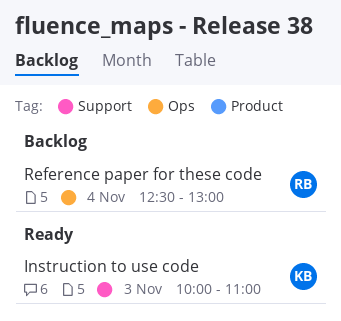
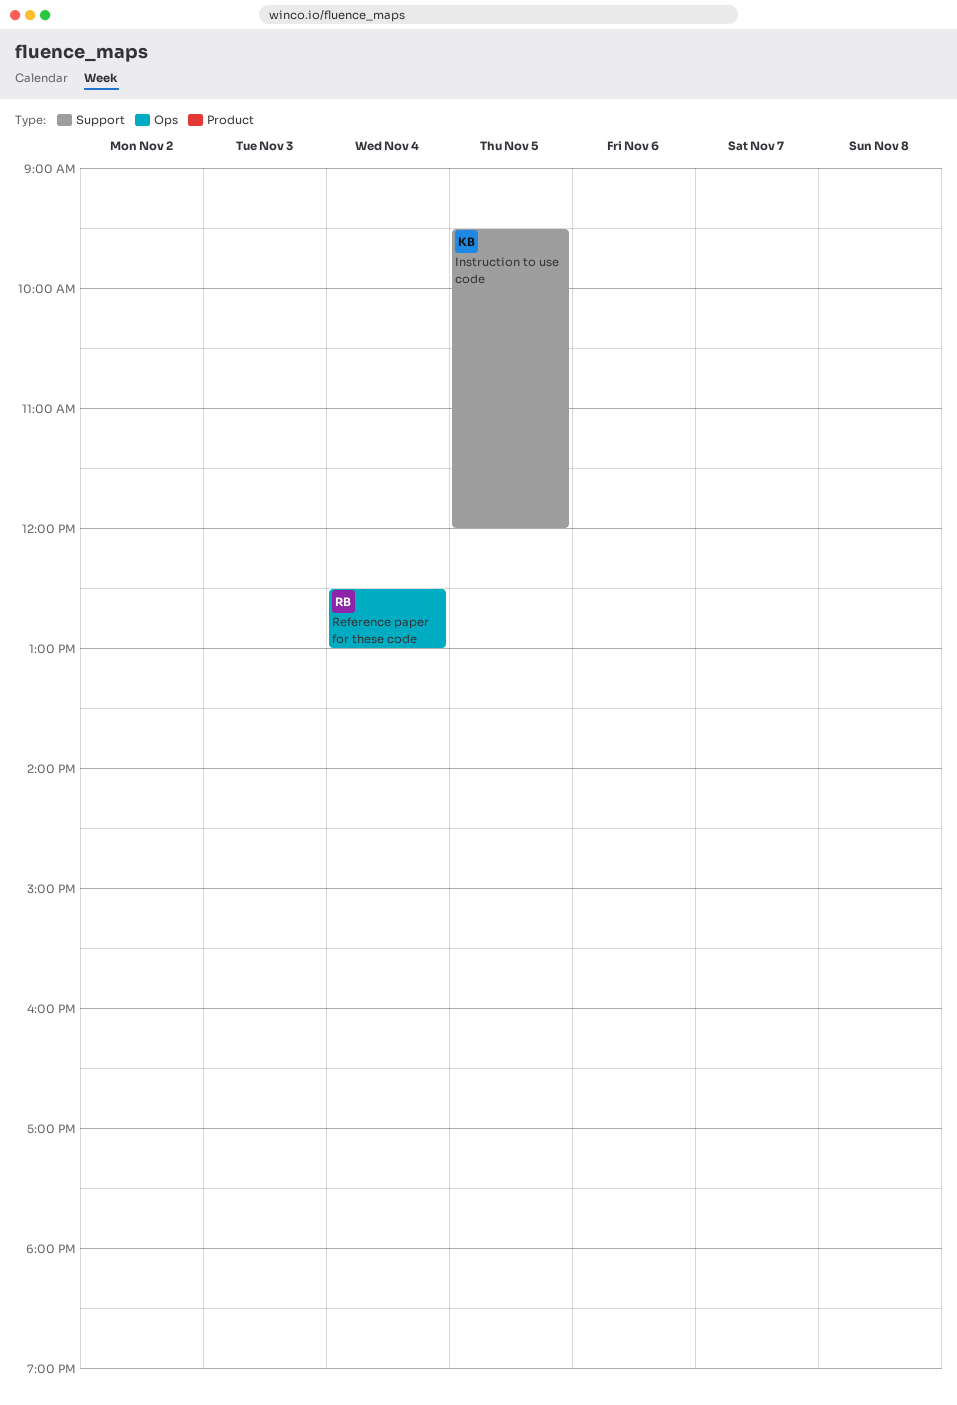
Instruction to use code, day: Nov 3 -> Nov 5
Instruction to use code, begins: 10:00 -> 09:30
Instruction to use code, ends: 11:00 -> 12:00

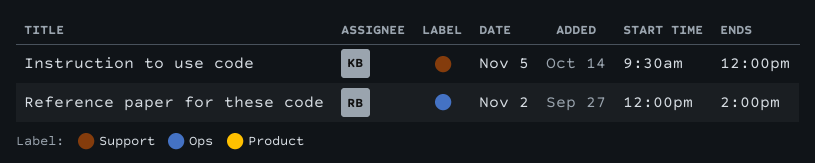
Reference paper for these code, day: Nov 4 -> Nov 2
Reference paper for these code, begins: 12:30 -> 12:00
Reference paper for these code, ends: 13:00 -> 14:00

